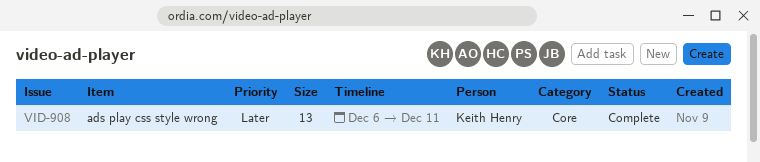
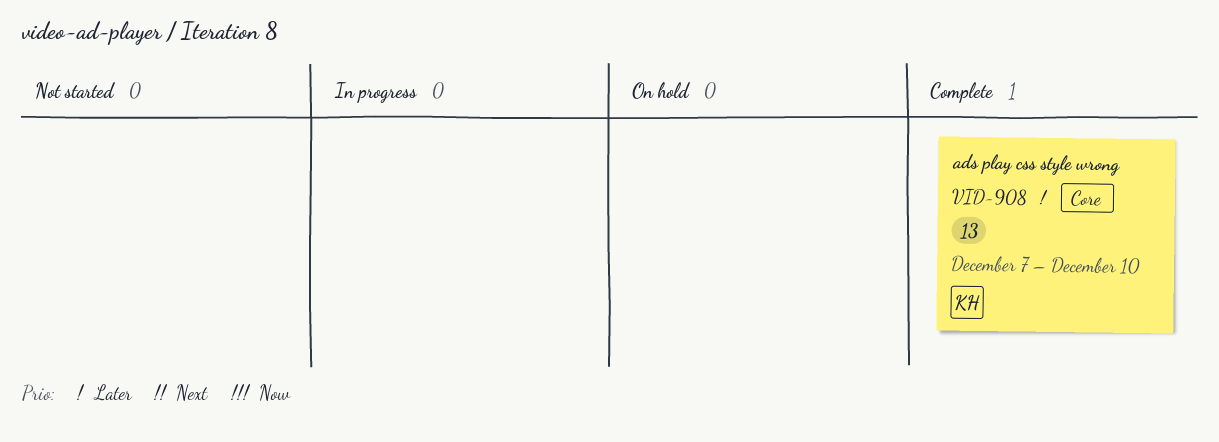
VID-908, start: Dec 6 -> Dec 7
VID-908, due: Dec 11 -> Dec 10

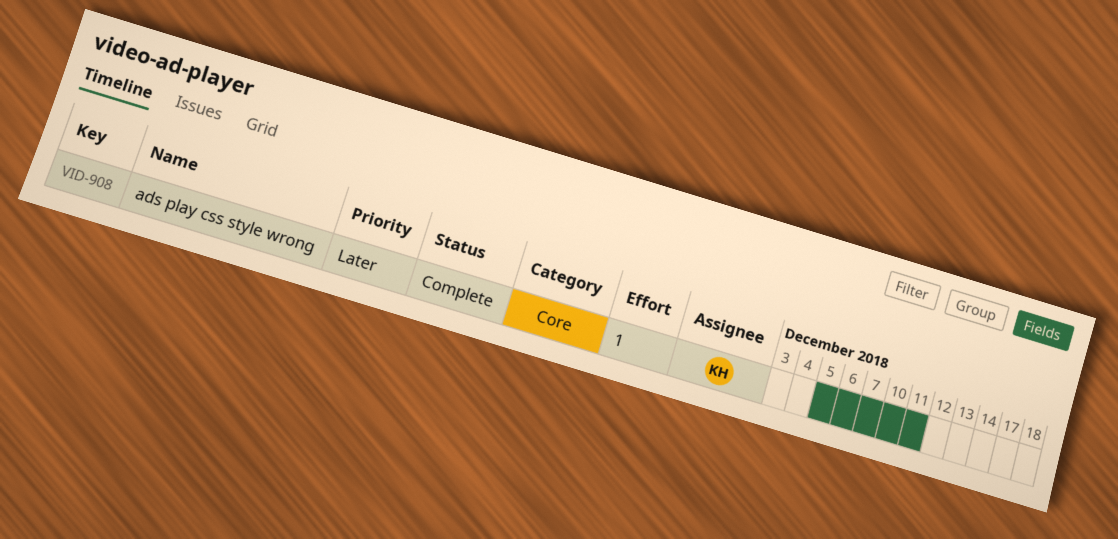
VID-908, estimate: 13 -> 1
VID-908, start: Dec 7 -> Dec 5
VID-908, due: Dec 10 -> Dec 11

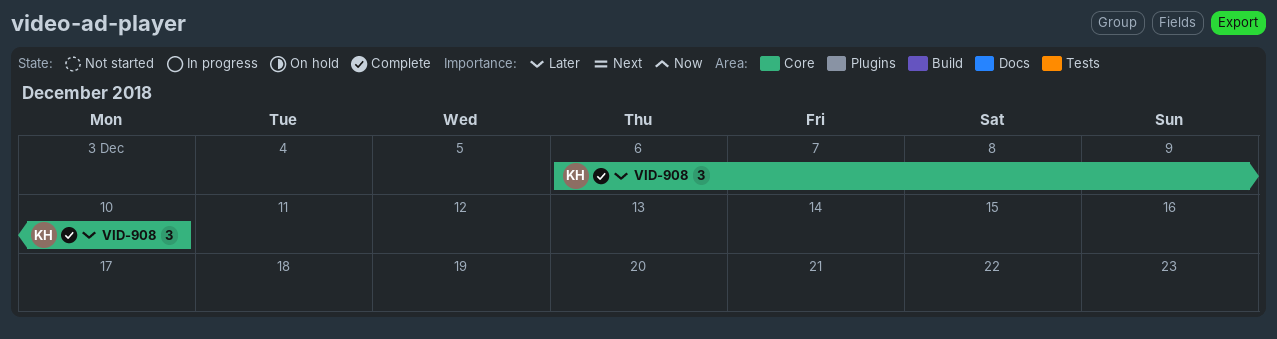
VID-908, estimate: 1 -> 3
VID-908, start: Dec 5 -> Dec 6
VID-908, due: Dec 11 -> Dec 10

